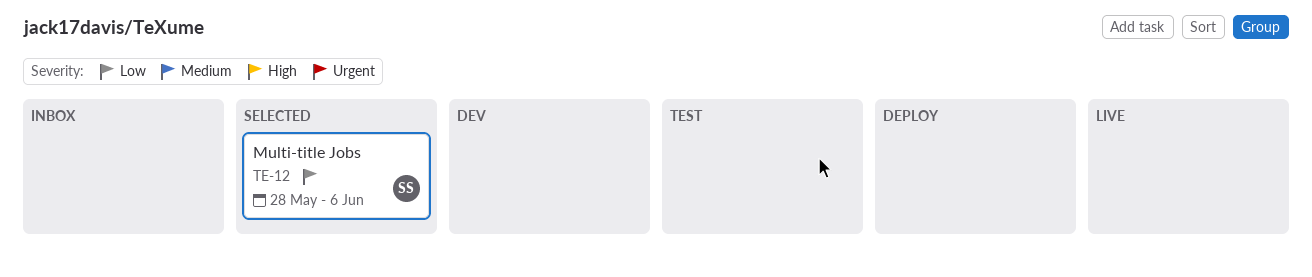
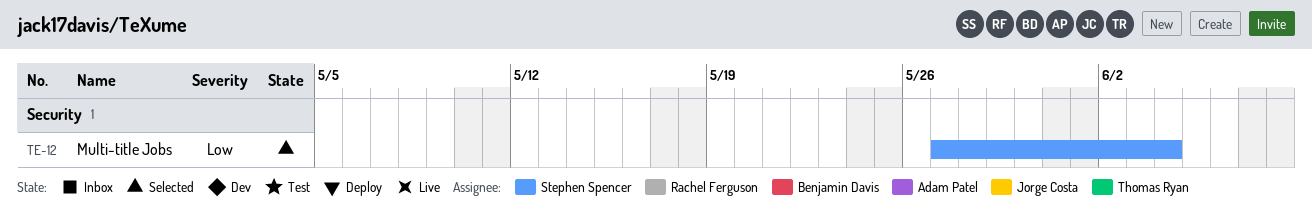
TE-12, start: May 28 -> May 27
TE-12, due: Jun 6 -> Jun 4

